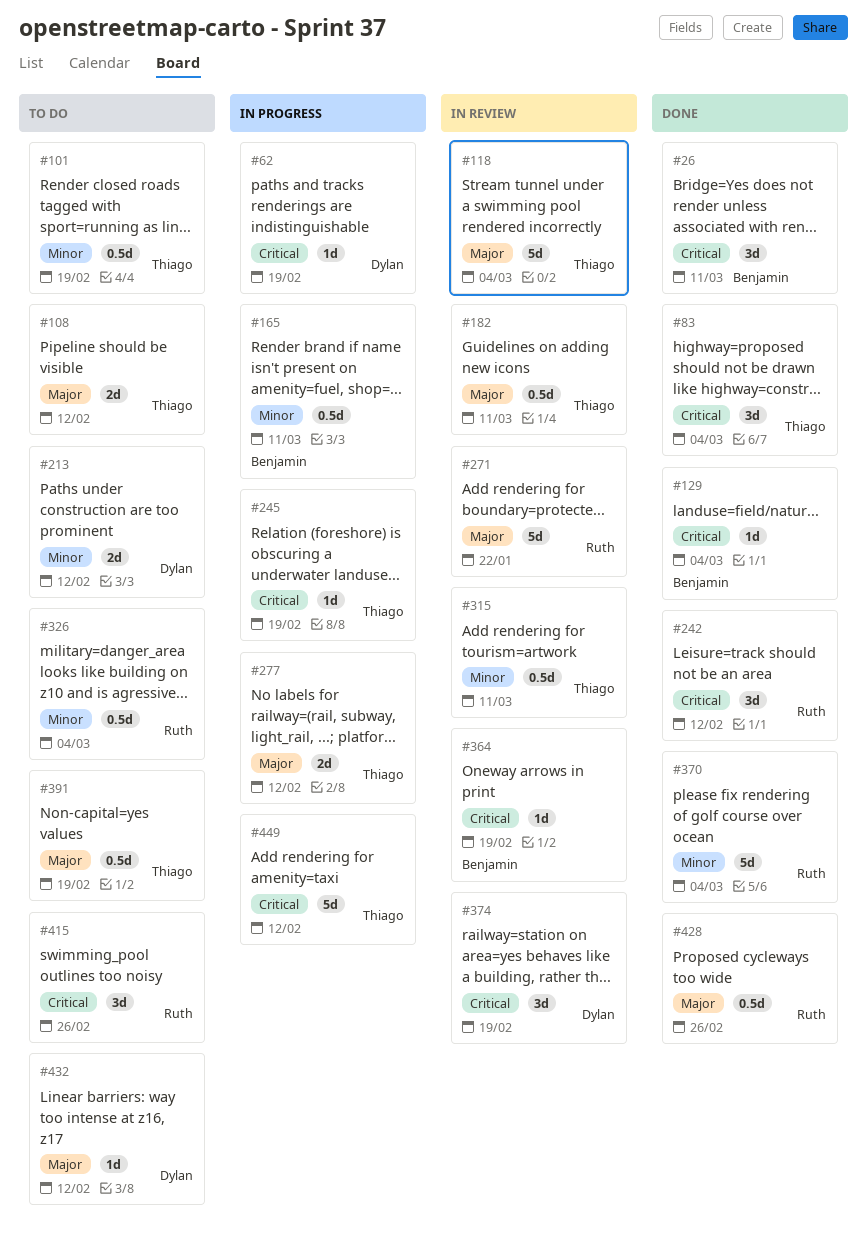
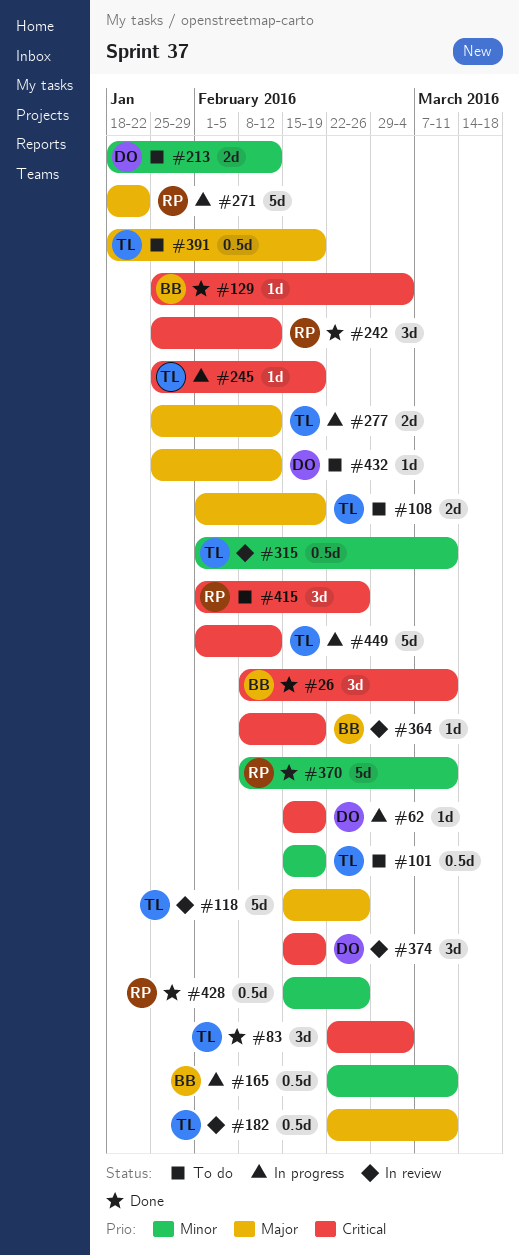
#108, due: Feb 12 -> Feb 19
#118, due: Mar 4 -> Feb 26
#271, status: In review -> In progress
#326: present -> none
#370, due: Mar 4 -> Mar 11
#428, priority: Major -> Minor

